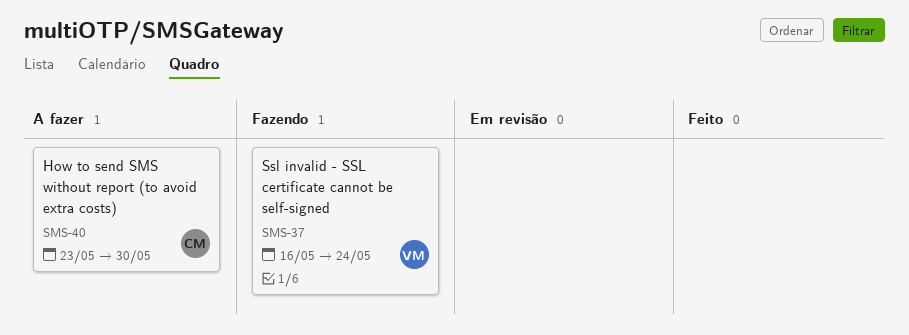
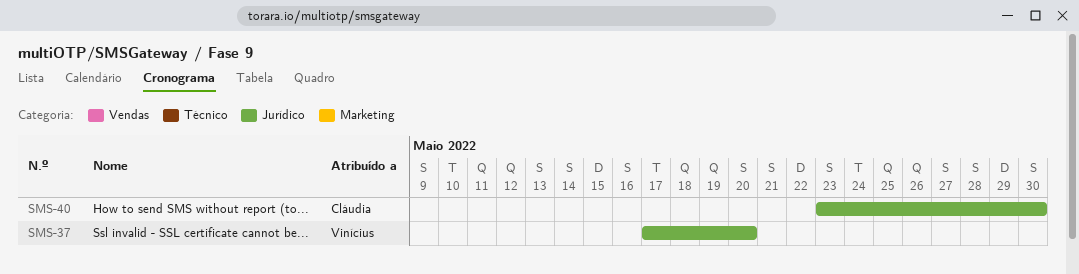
SMS-37, start: May 16 -> May 17
SMS-37, due: May 24 -> May 20

